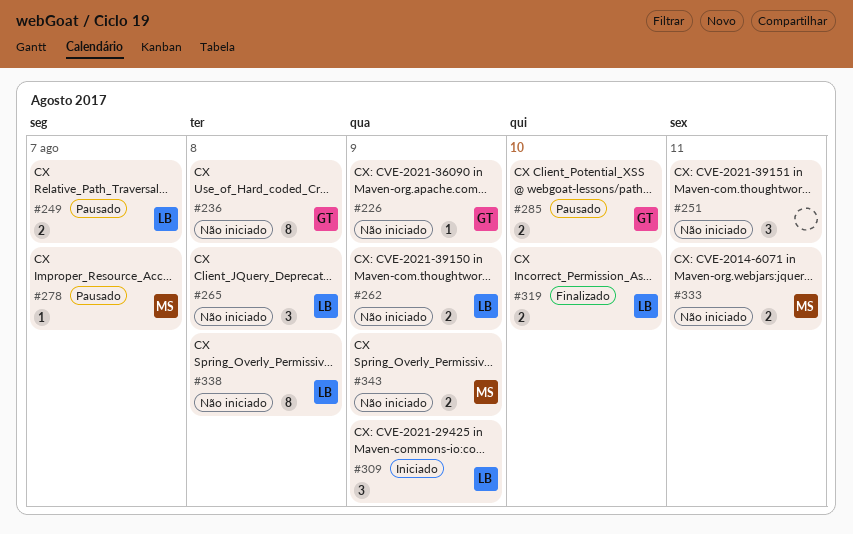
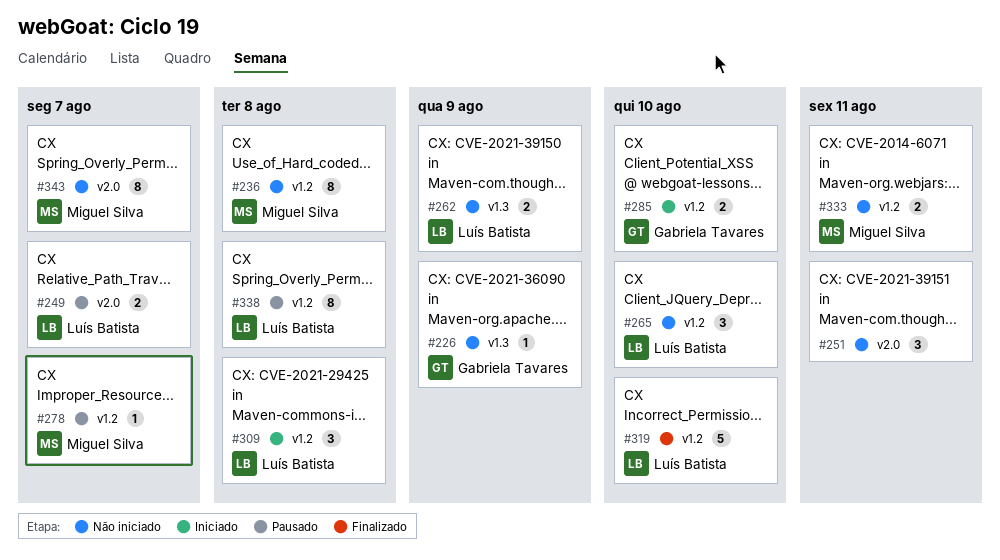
#236, owner: Gabriela Tavares -> Miguel Silva
#265, due: Aug 8 -> Aug 10
#285, status: Pausado -> Iniciado
#309, due: Aug 9 -> Aug 8
#319, estimate: 2 -> 5
#338, status: Não iniciado -> Pausado
#343, estimate: 2 -> 8
#343, due: Aug 9 -> Aug 7

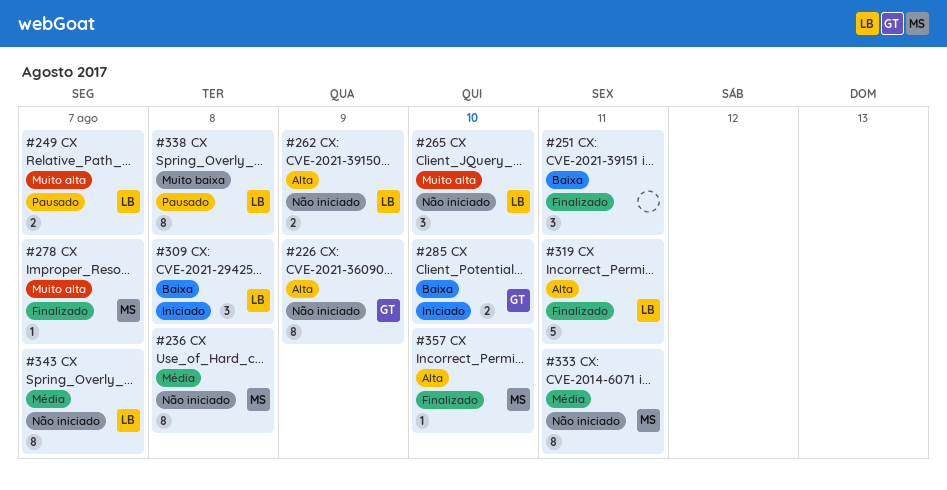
#226, estimate: 1 -> 8
#251, status: Não iniciado -> Finalizado
#278, status: Pausado -> Finalizado
#319, due: Aug 10 -> Aug 11
#333, estimate: 2 -> 8
#343, owner: Miguel Silva -> Luís Batista
#357: none -> present

